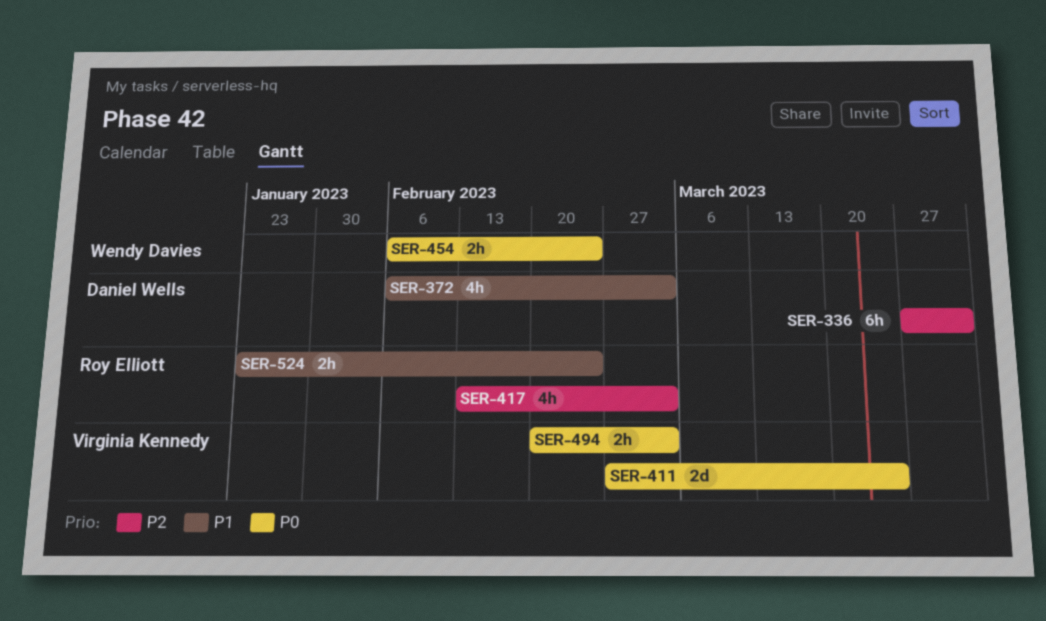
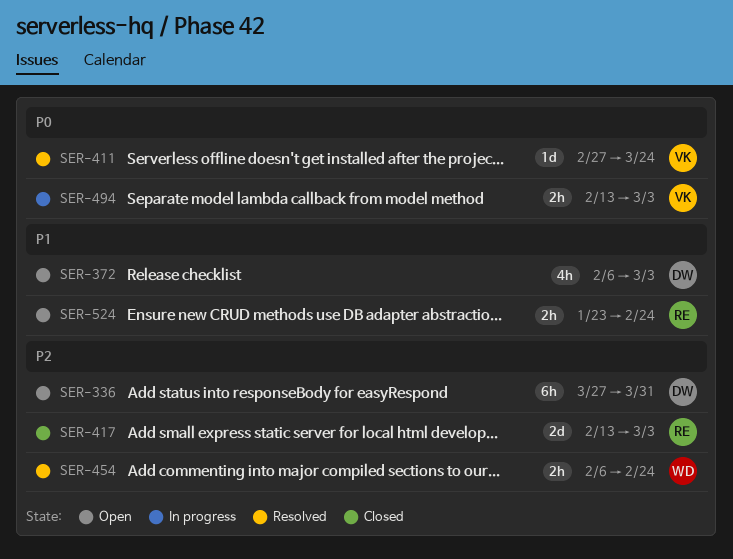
SER-411, estimate: 2d -> 1d
SER-417, estimate: 4h -> 2d
SER-454, priority: P0 -> P2
SER-494, start: Feb 20 -> Feb 13

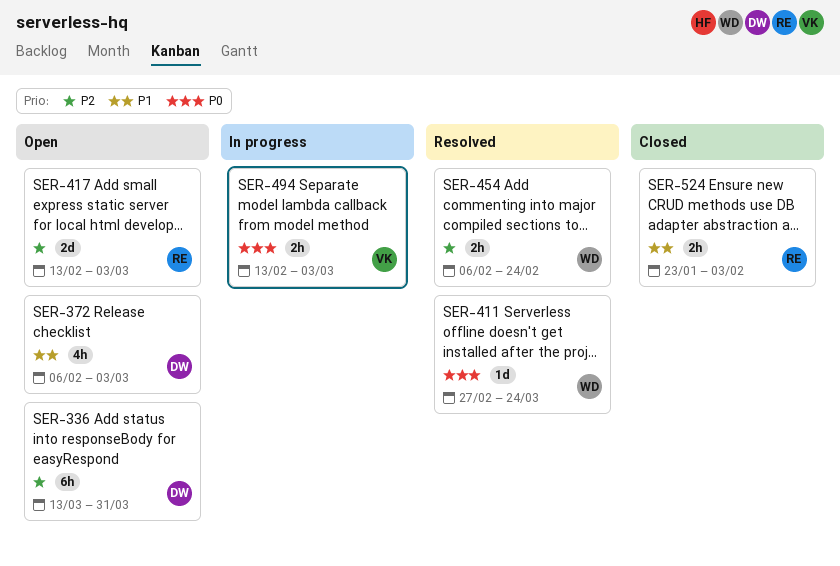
SER-336, start: Mar 27 -> Mar 13
SER-411, owner: VK -> WD
SER-417, status: Closed -> Open
SER-524, status: Open -> Closed
SER-524, due: Feb 24 -> Feb 3

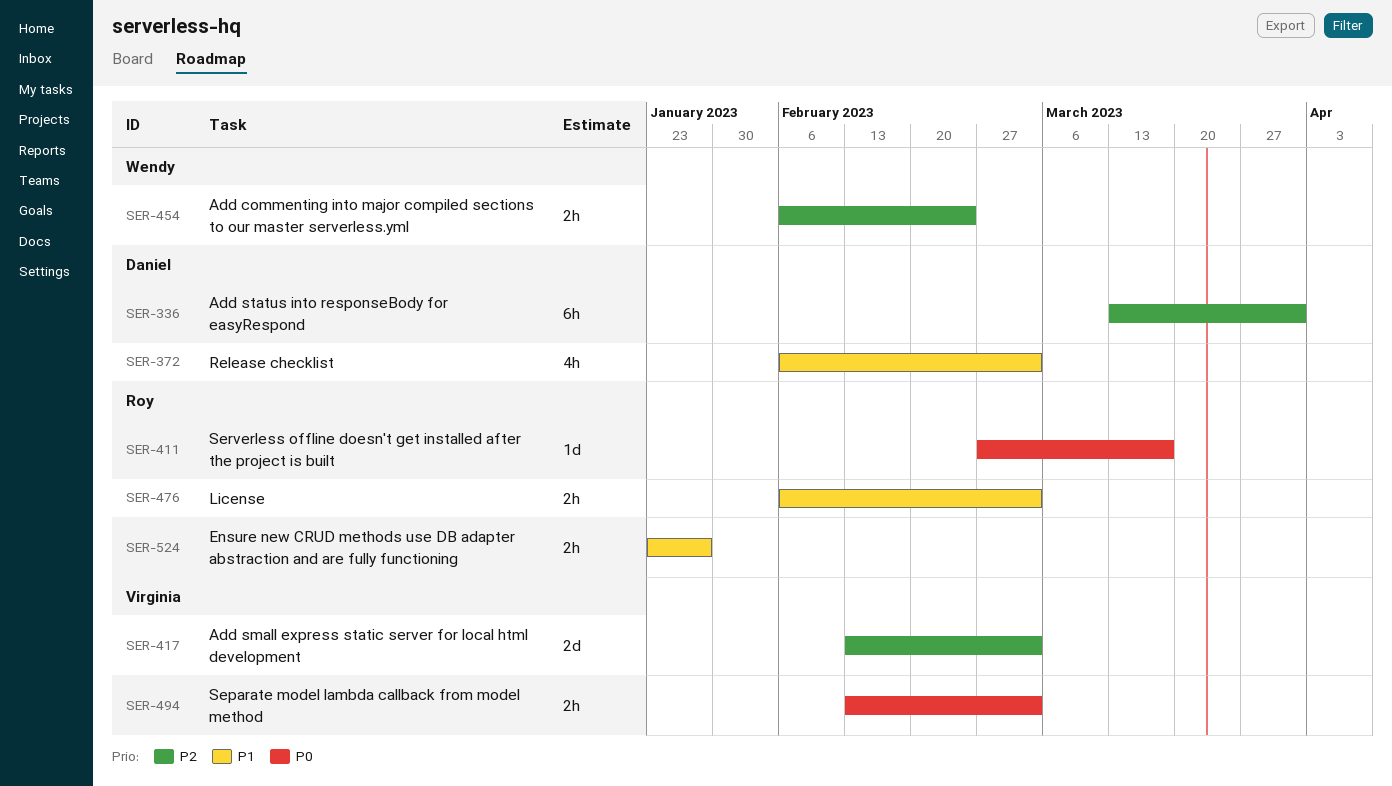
SER-411, owner: Wendy -> Roy
SER-411, due: Mar 24 -> Mar 17
SER-417, owner: Roy -> Virginia
SER-476: none -> present
SER-524, due: Feb 3 -> Jan 27

